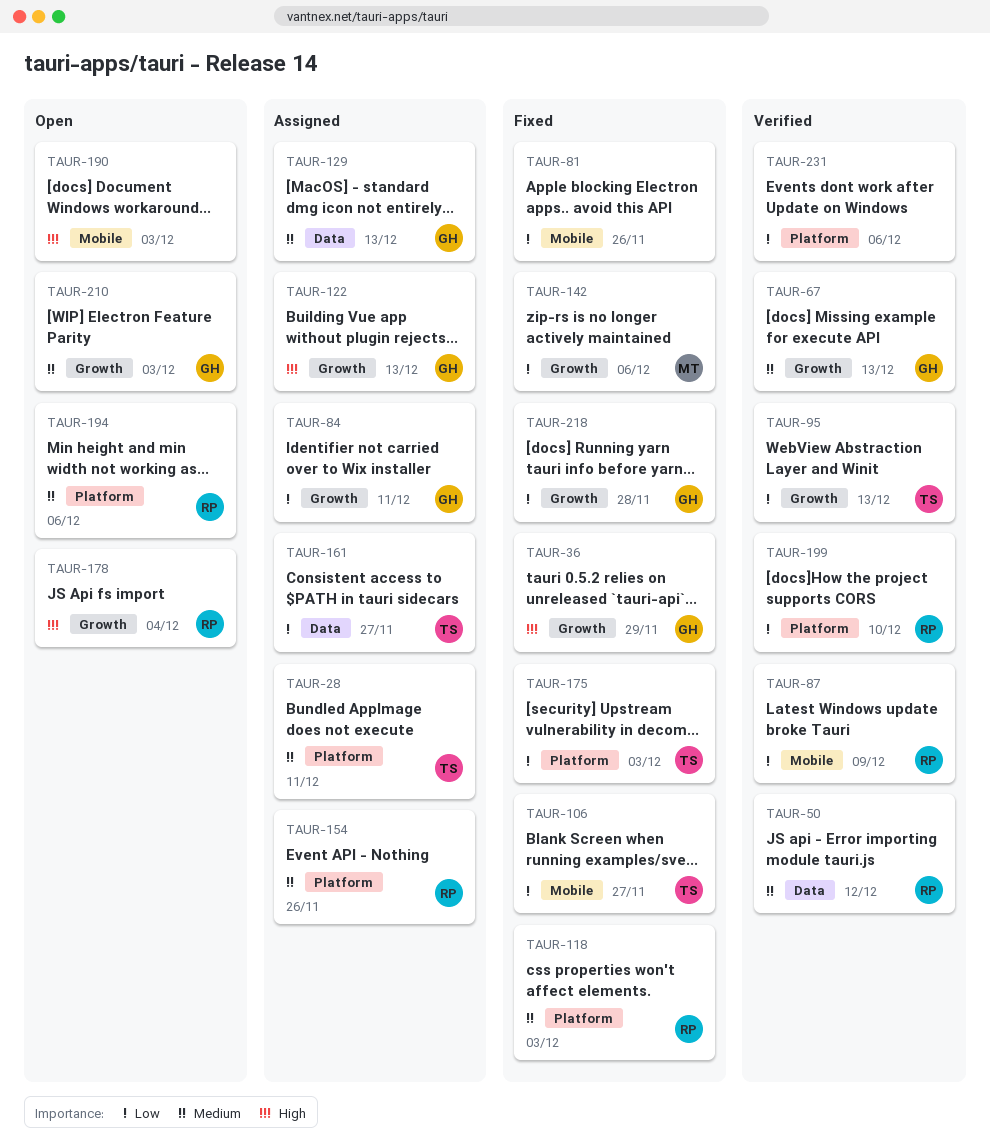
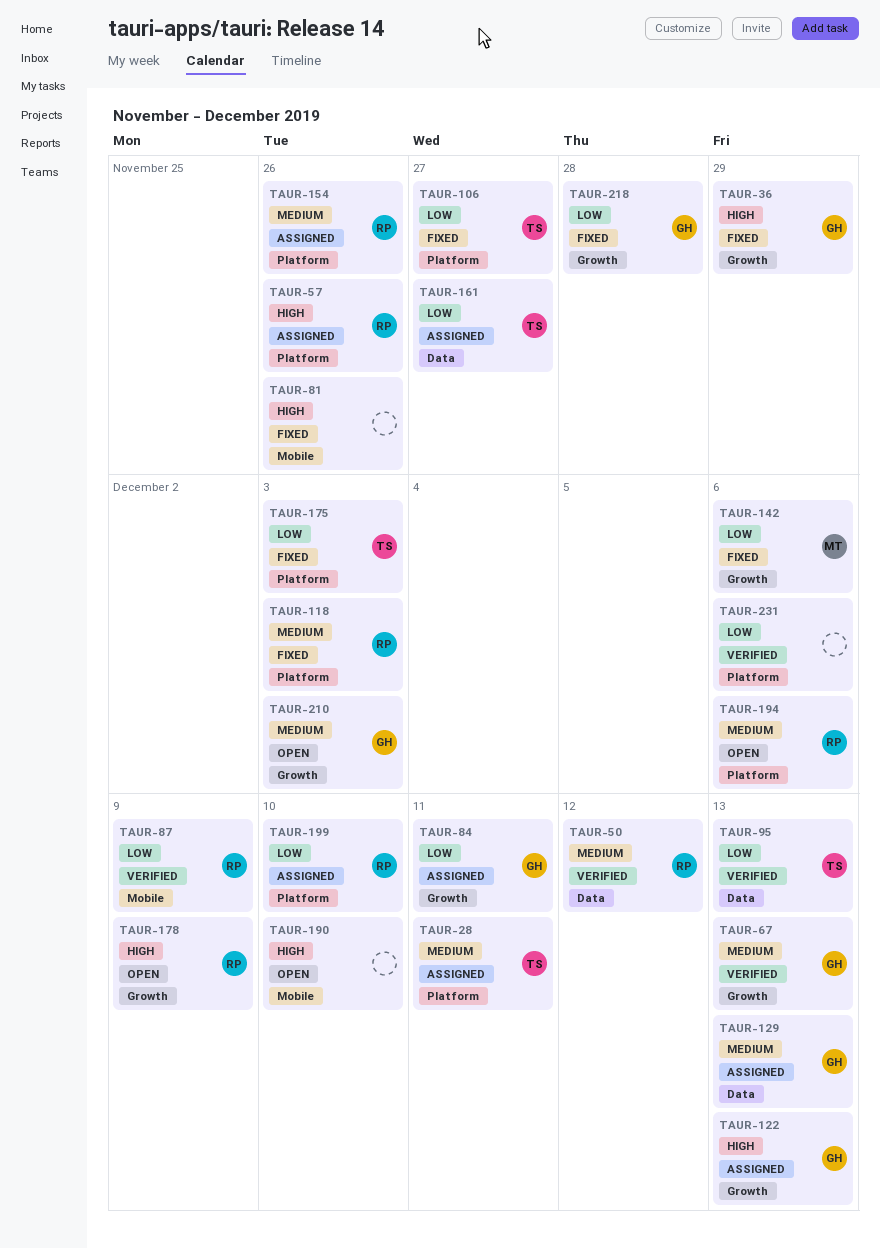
TAUR-57: none -> present
TAUR-81, priority: Low -> High
TAUR-95, label: Growth -> Data
TAUR-106, label: Mobile -> Platform
TAUR-178, due: Dec 4 -> Dec 9
TAUR-190, due: Dec 3 -> Dec 10
TAUR-199, status: Verified -> Assigned

